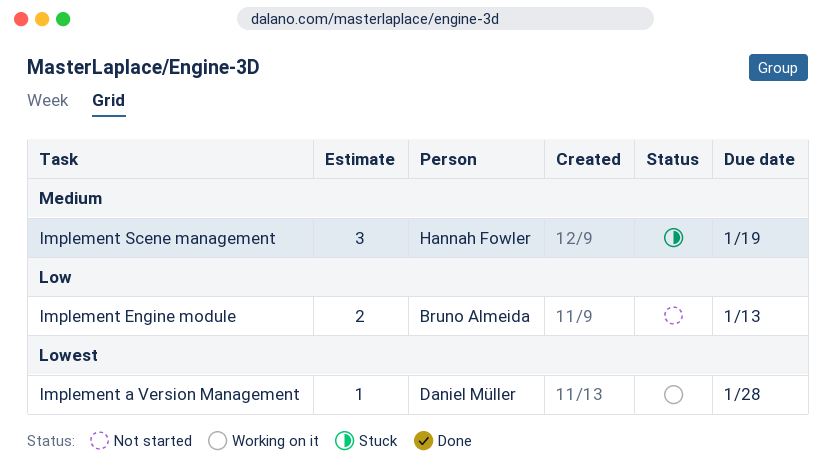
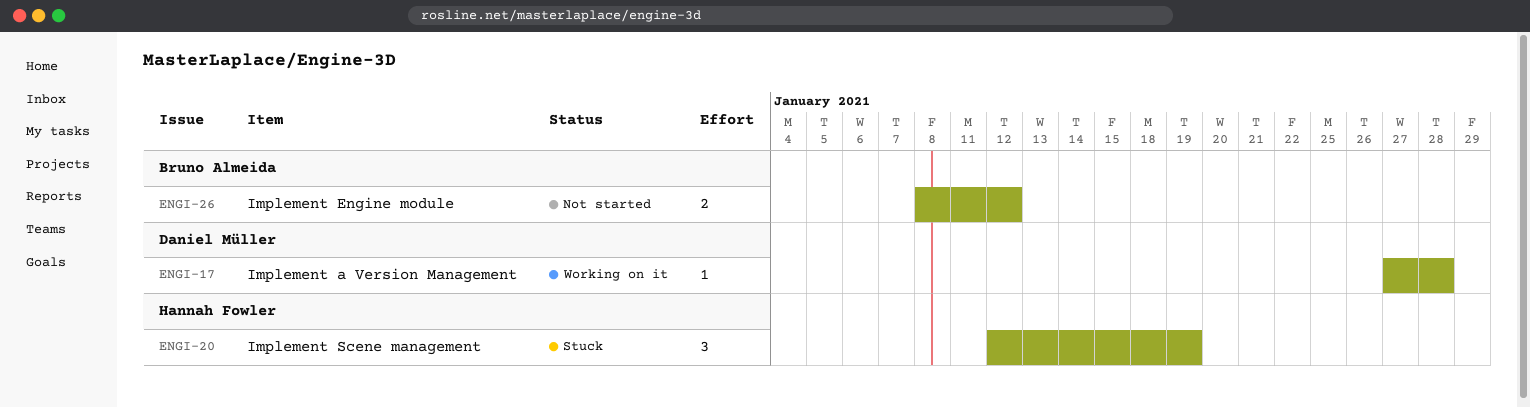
Implement Engine module, due: Jan 13 -> Jan 12

